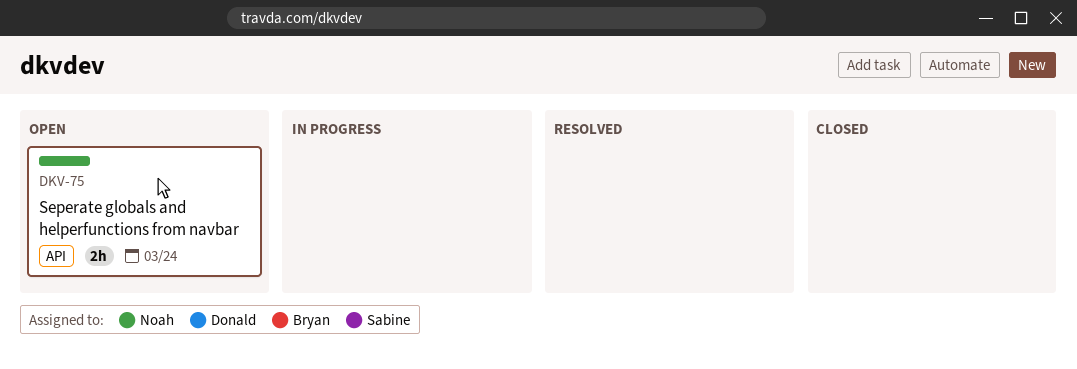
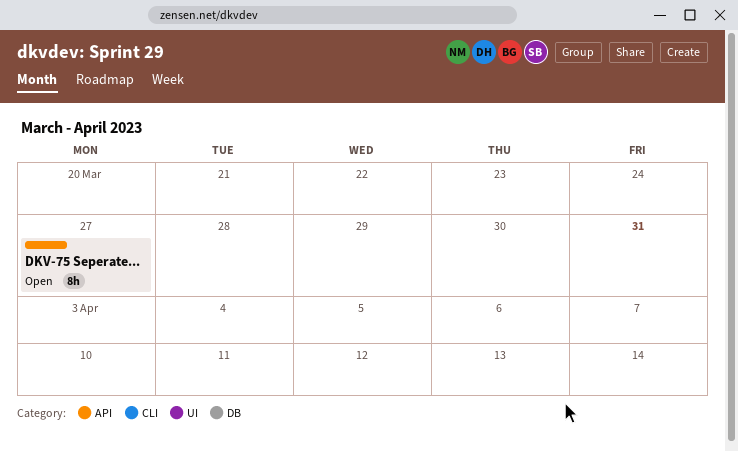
DKV-75, estimate: 2h -> 8h
DKV-75, due: Mar 24 -> Mar 27

